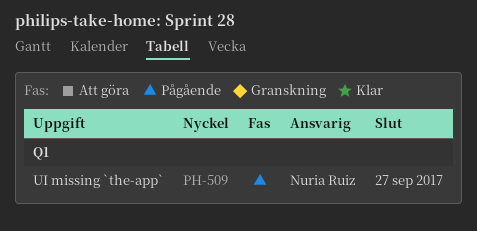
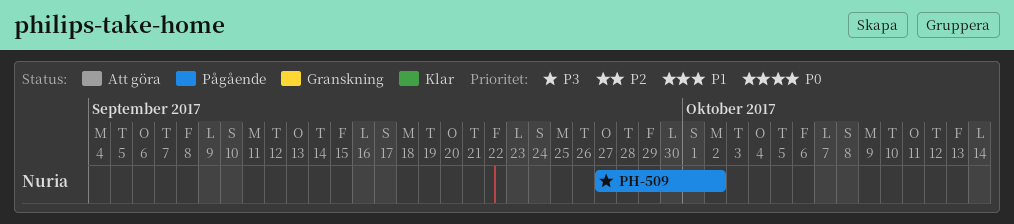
PH-509, due: Sep 27 -> Oct 2

